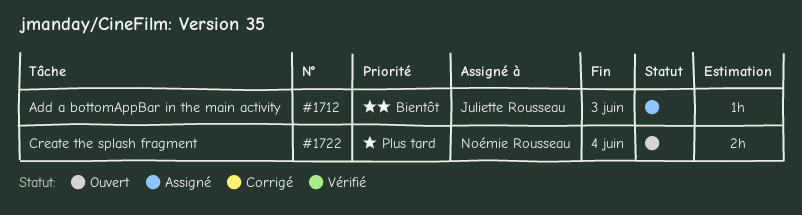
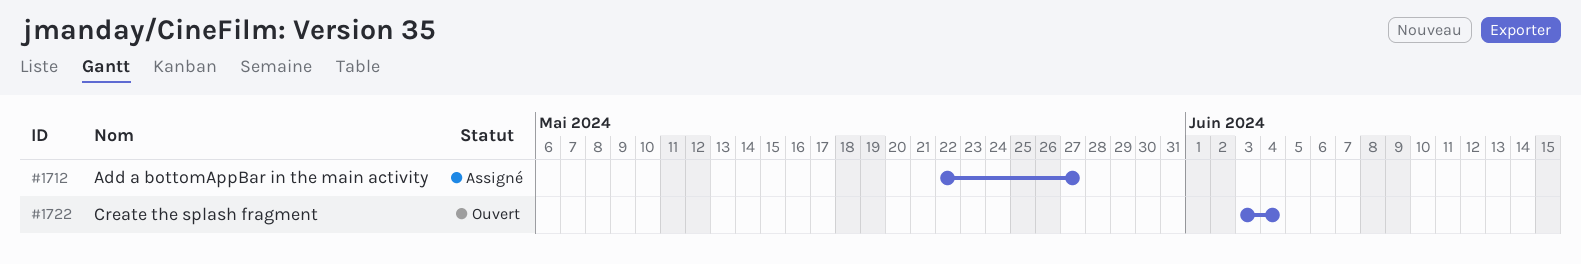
#1712, due: Jun 3 -> May 27

